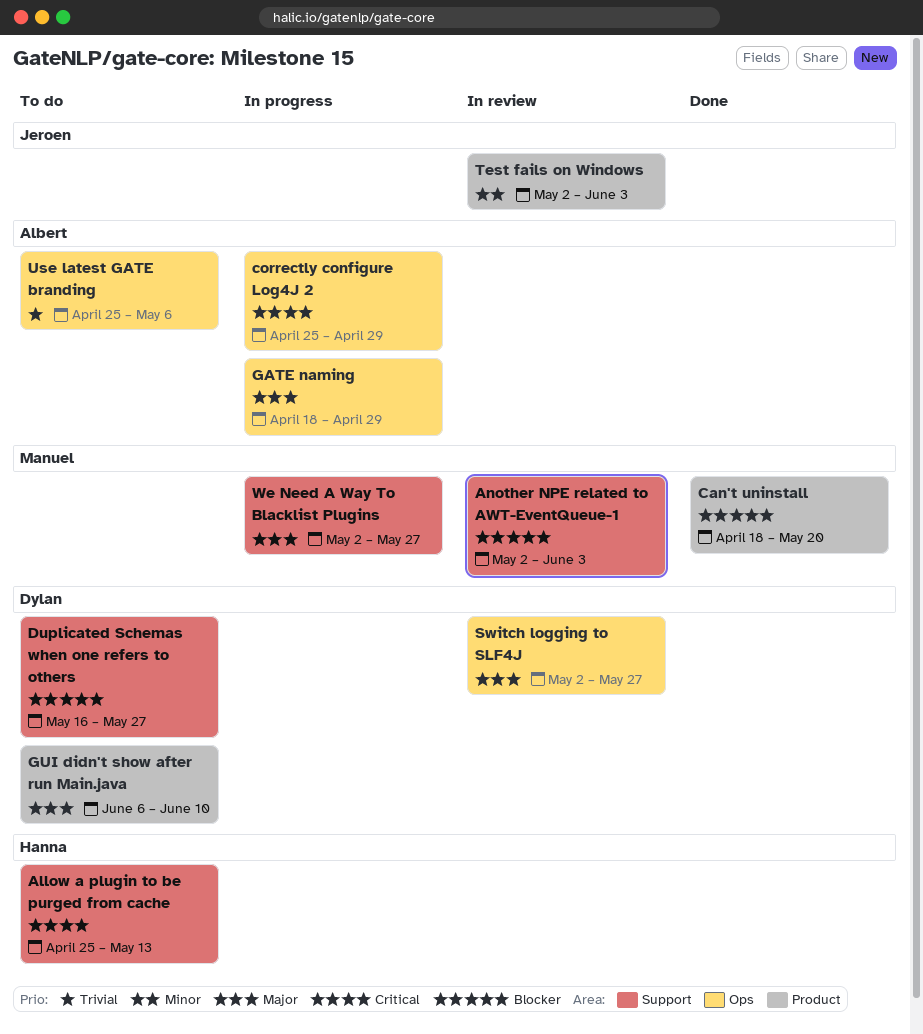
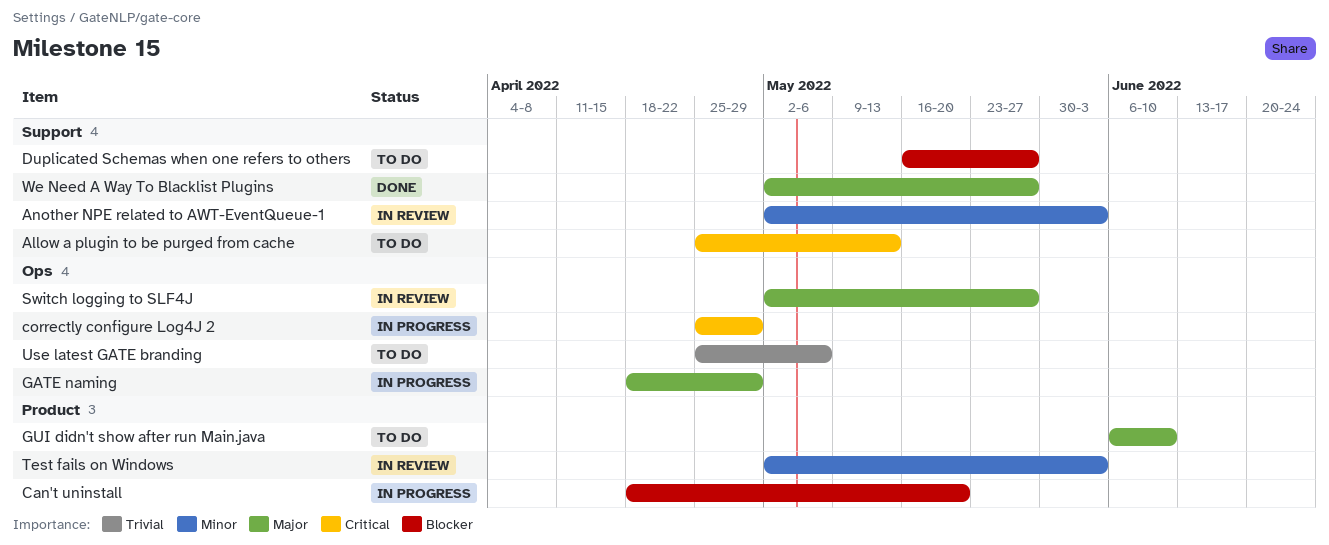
Another NPE related to AWT-EventQueue-1, priority: Blocker -> Minor
Can't uninstall, status: Done -> In progress
We Need A Way To Blacklist Plugins, status: In progress -> Done

